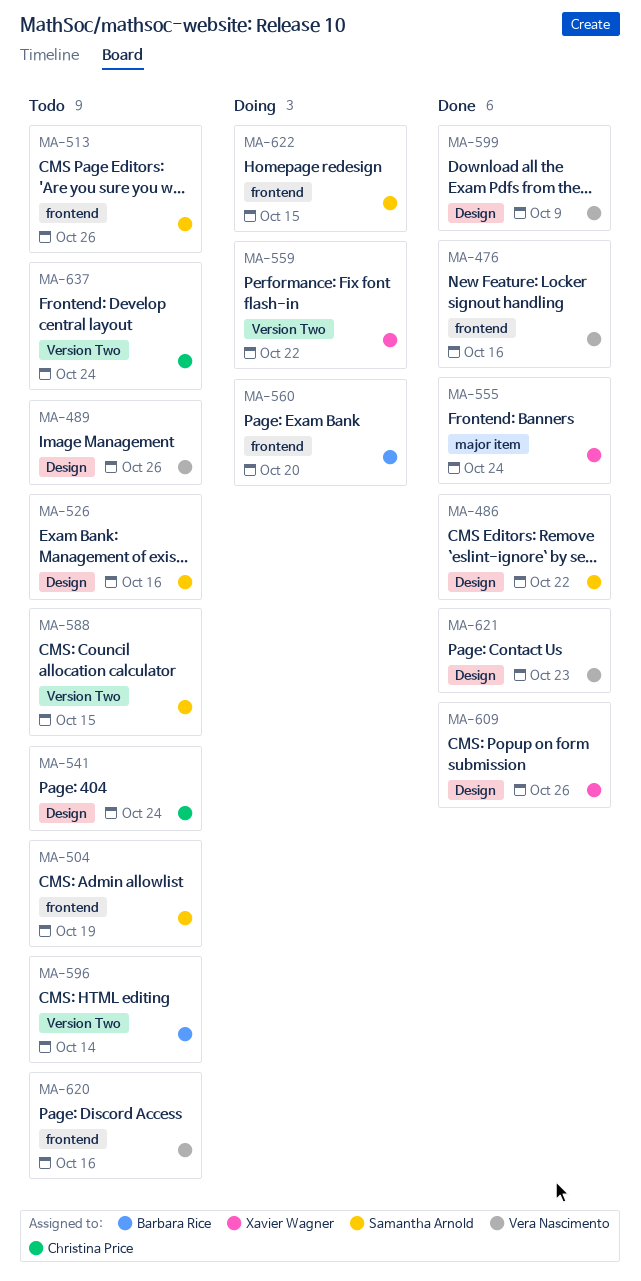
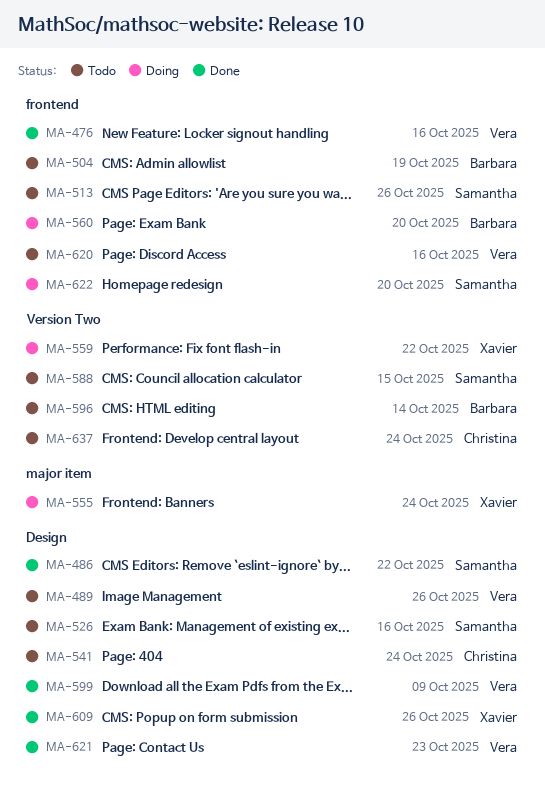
MA-504, owner: Samantha Arnold -> Barbara Rice
MA-555, status: Done -> Doing
MA-622, due: Oct 15 -> Oct 20

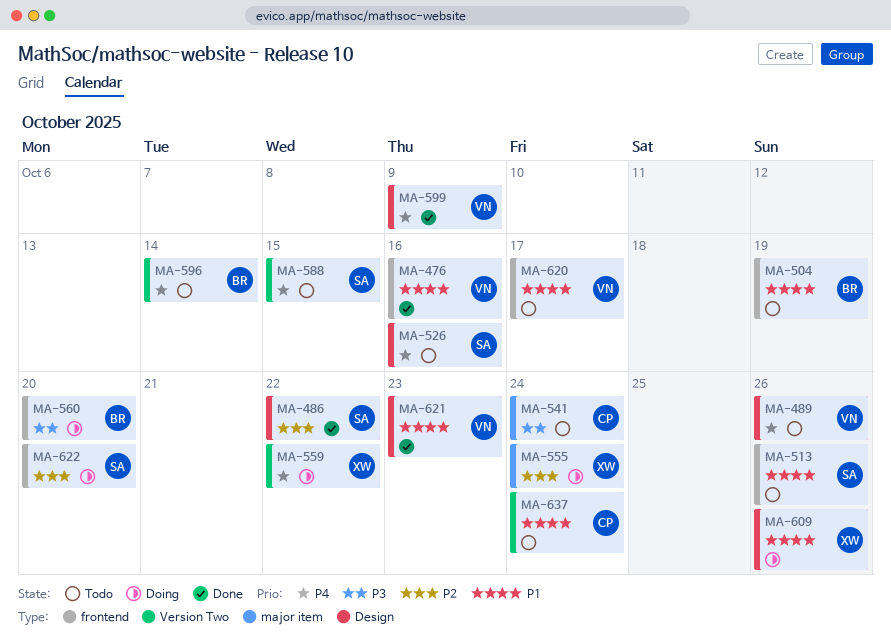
MA-541, label: Design -> major item
MA-609, status: Done -> Doing
MA-620, due: Oct 16 -> Oct 17

